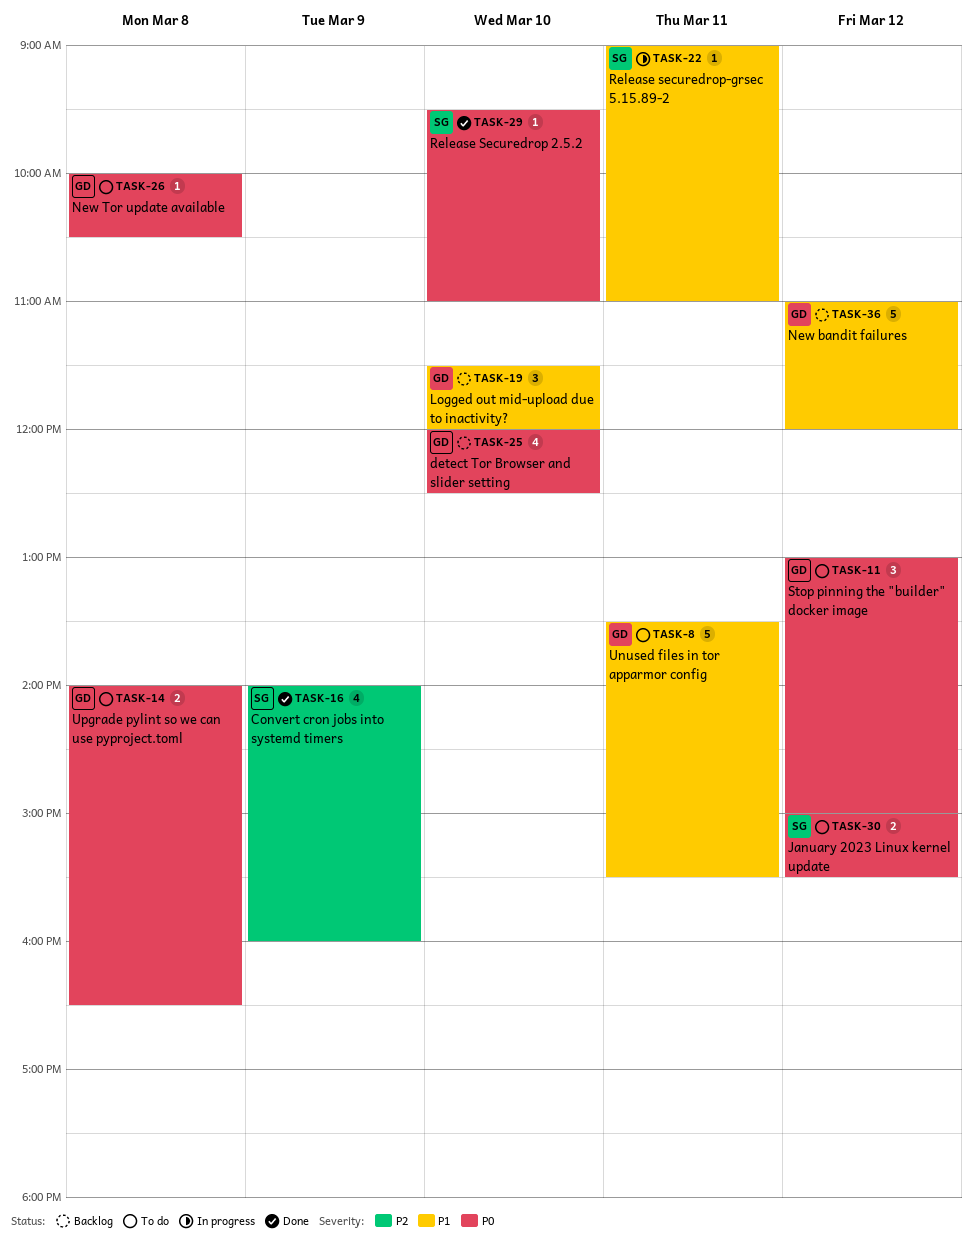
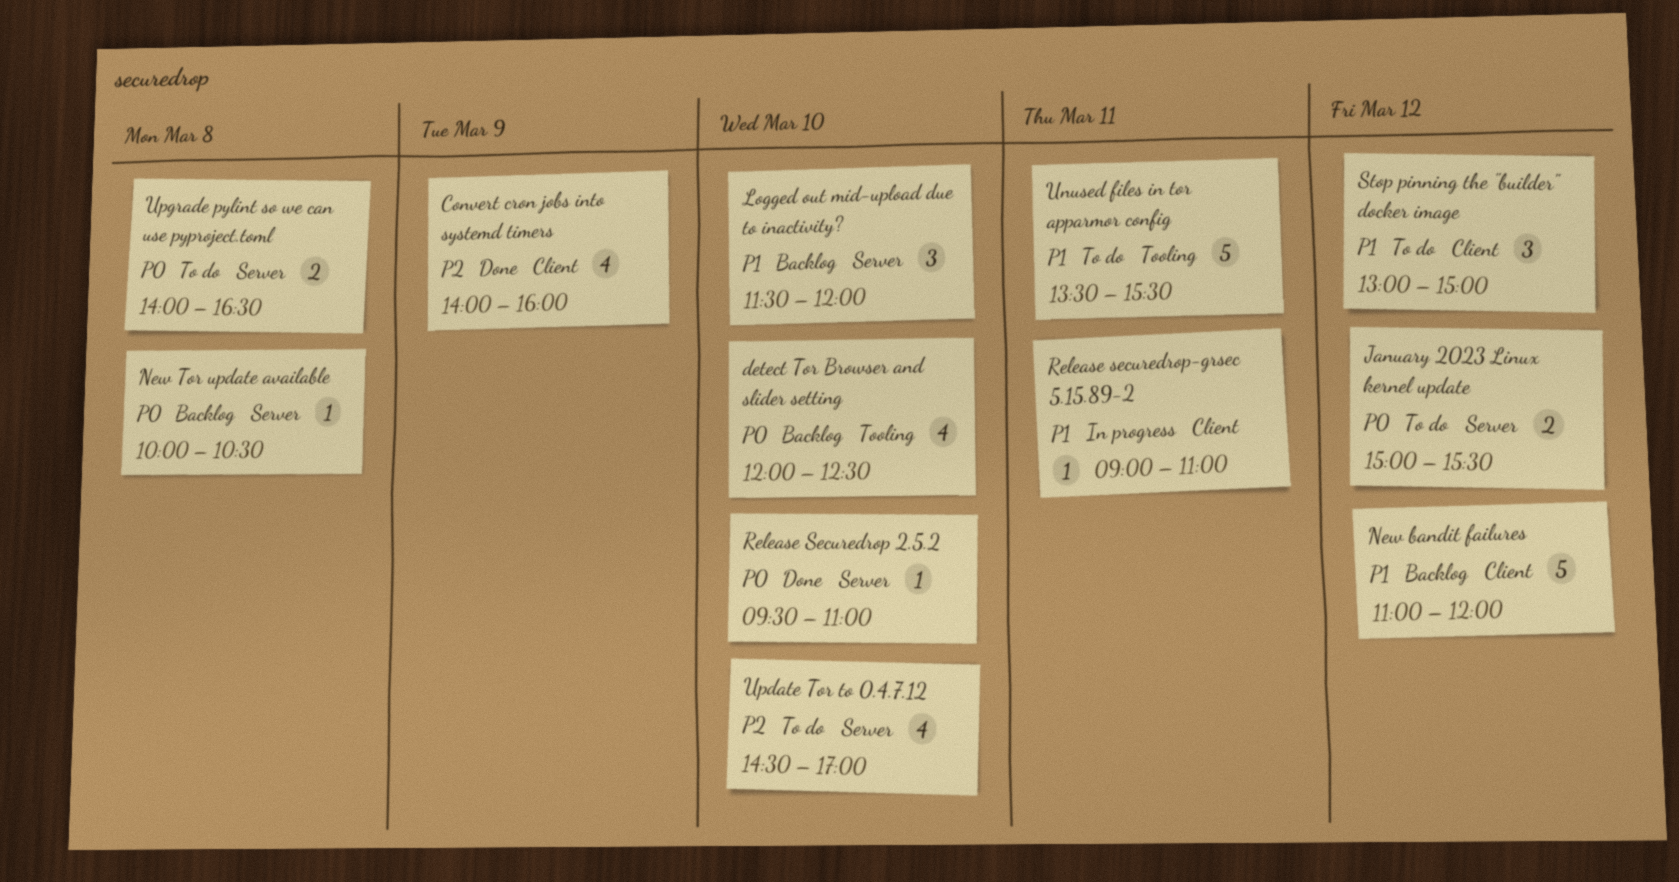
New Tor update available, status: To do -> Backlog
Stop pinning the "builder" docker image, priority: P0 -> P1
Update Tor to 0.4.7.12: none -> present

